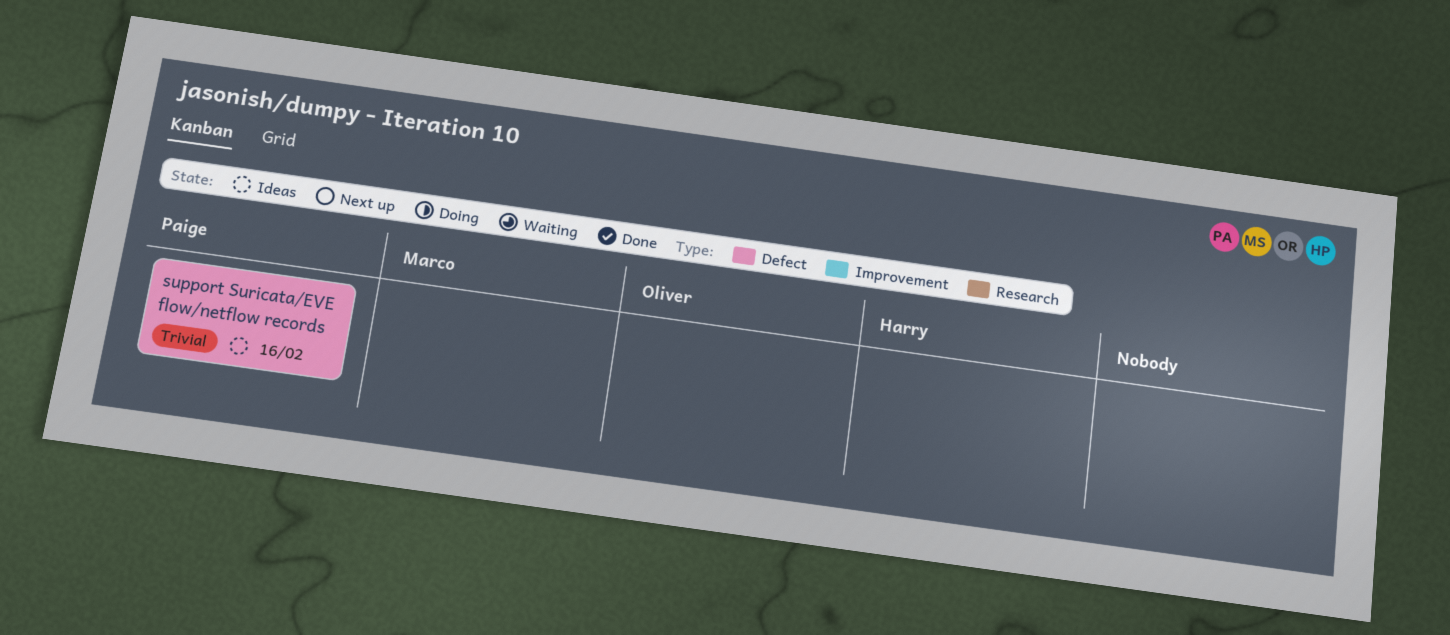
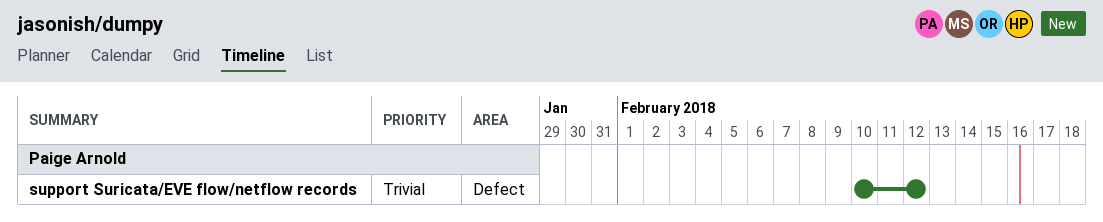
support Suricata/EVE flow/netflow records, due: Feb 16 -> Feb 12

